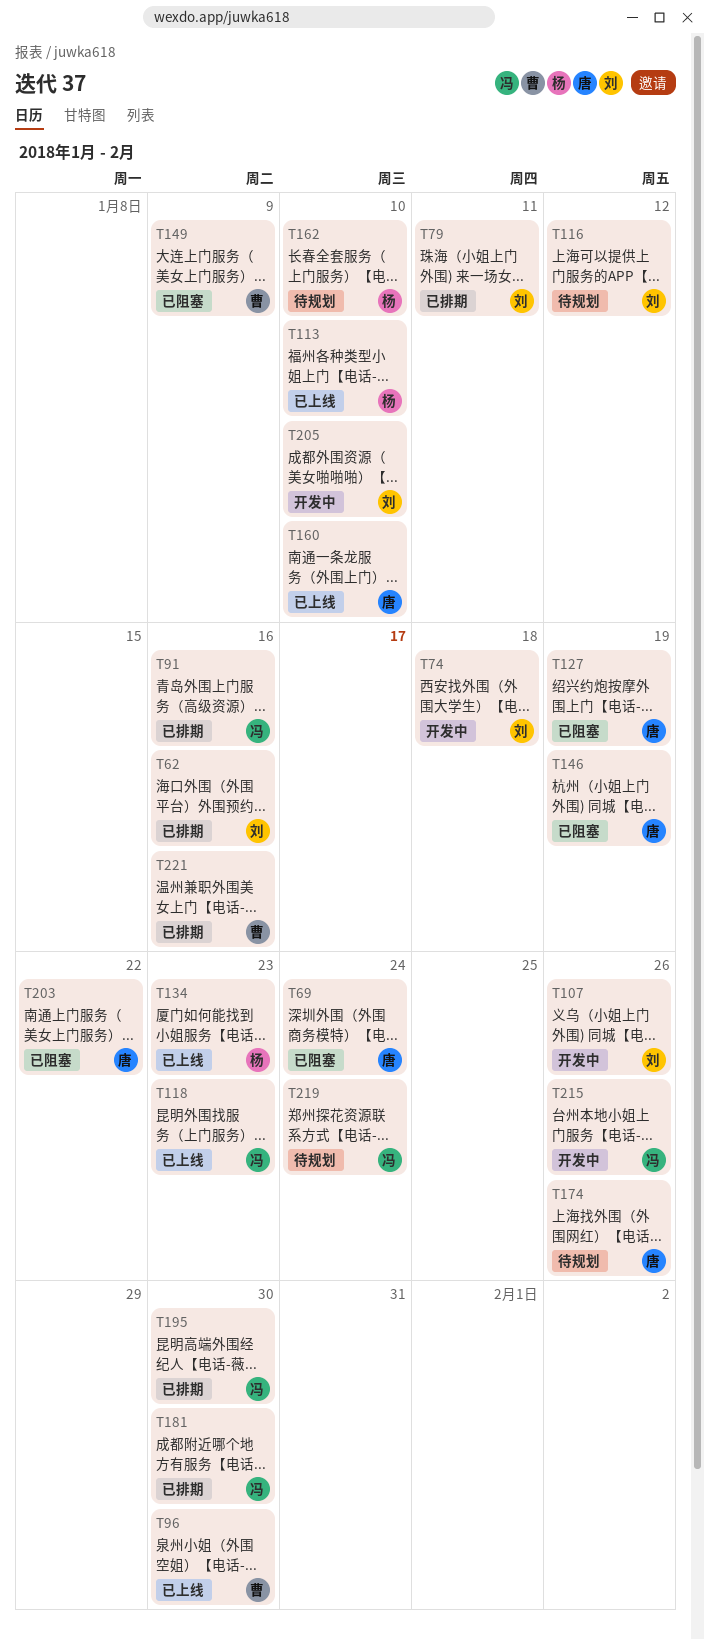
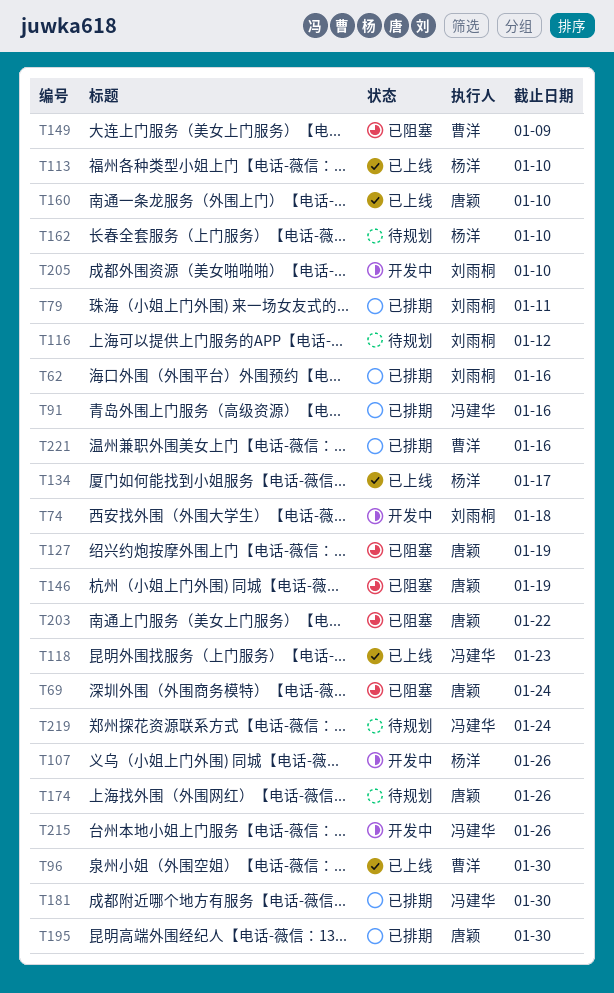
T107, owner: 刘雨桐 -> 杨洋
T134, due: Jan 23 -> Jan 17
T195, owner: 冯建华 -> 唐颖

